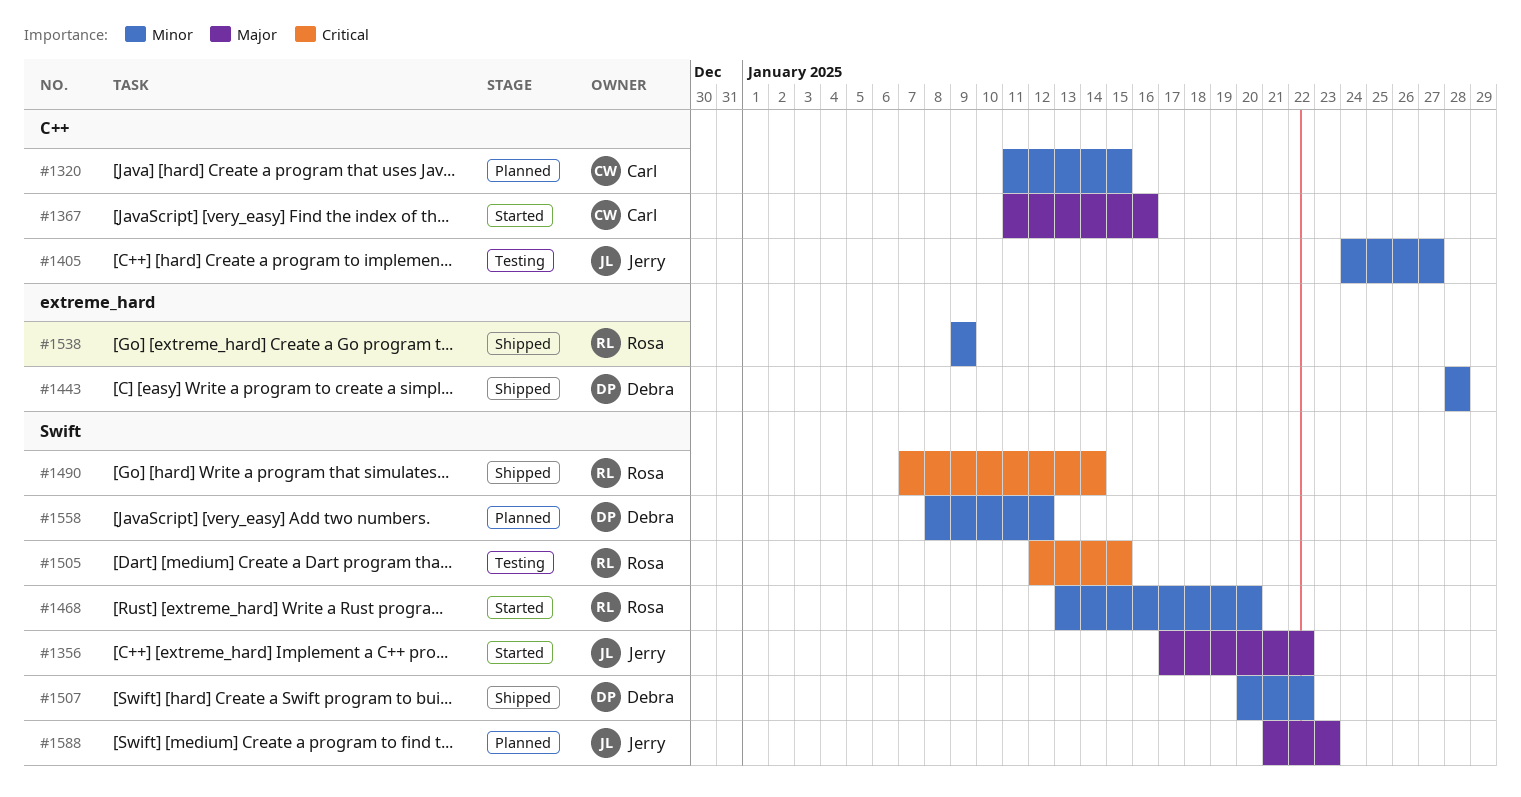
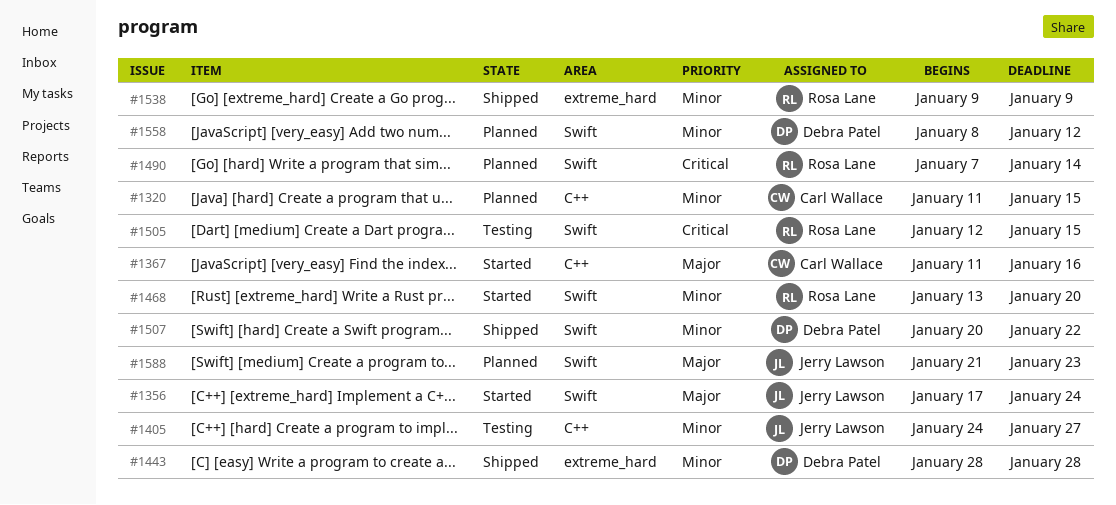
#1356, due: Jan 22 -> Jan 24
#1490, status: Shipped -> Planned

